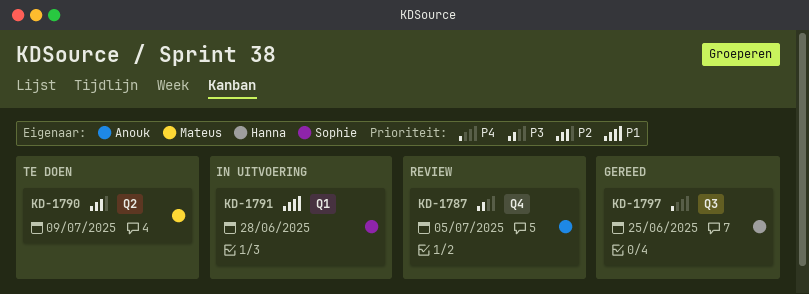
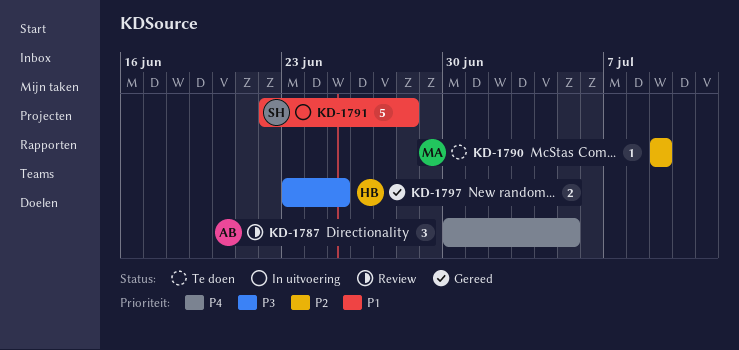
KD-1787, priority: P3 -> P4
KD-1797, priority: P4 -> P3

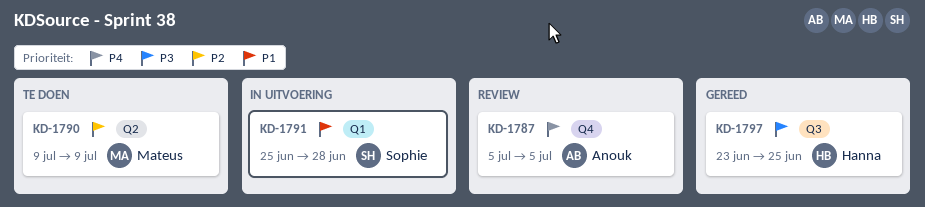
KD-1787, start: Jun 30 -> Jul 5
KD-1791, start: Jun 22 -> Jun 25

